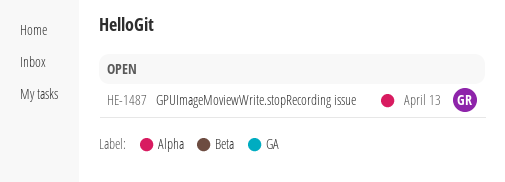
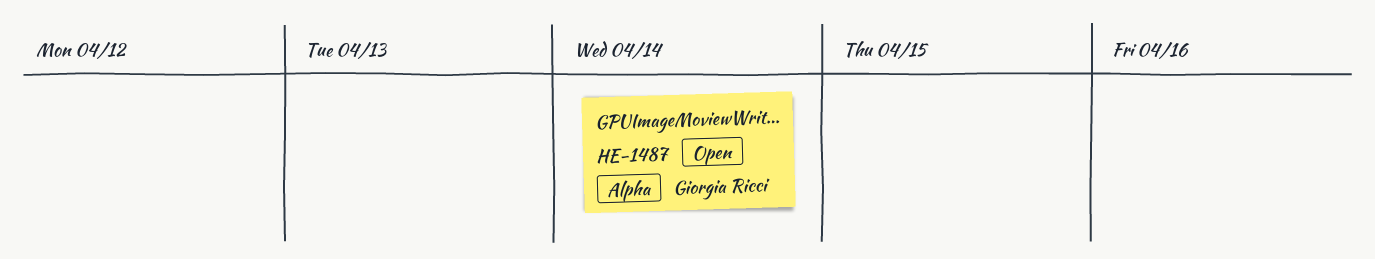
HE-1487, due: Apr 13 -> Apr 14

